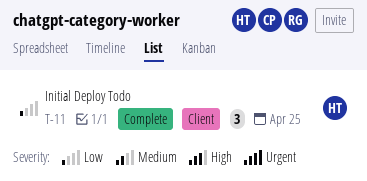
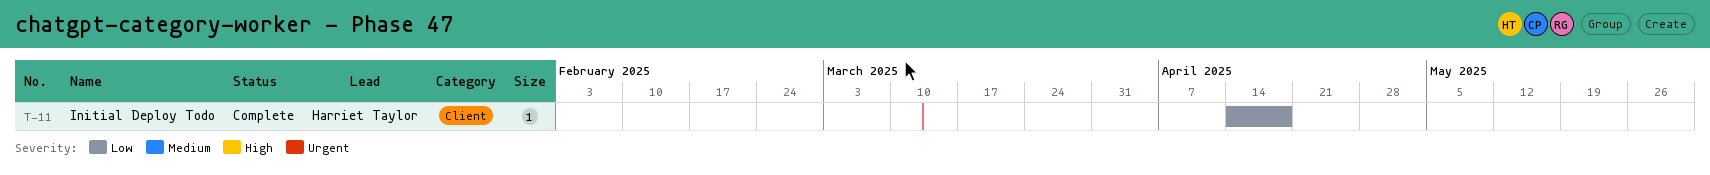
T-11, estimate: 3 -> 1
T-11, due: Apr 25 -> Apr 18

